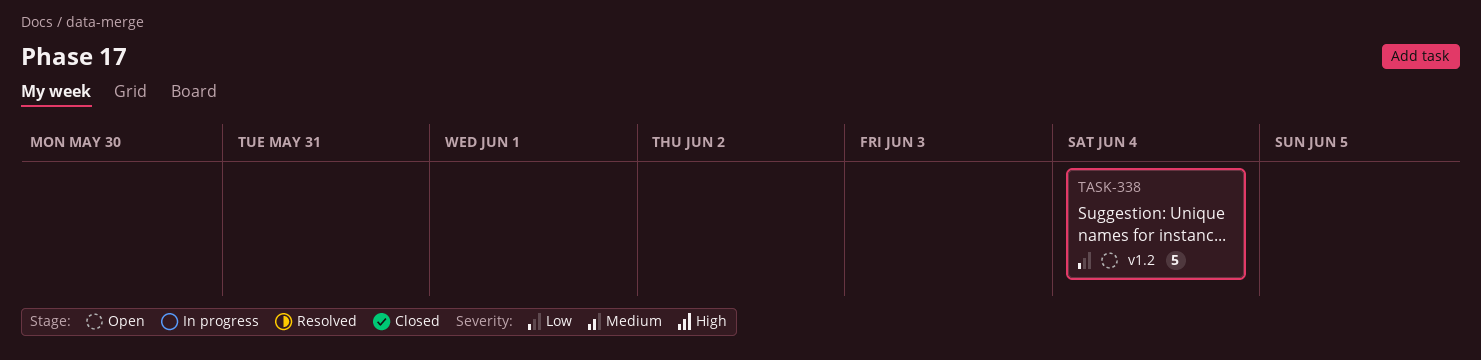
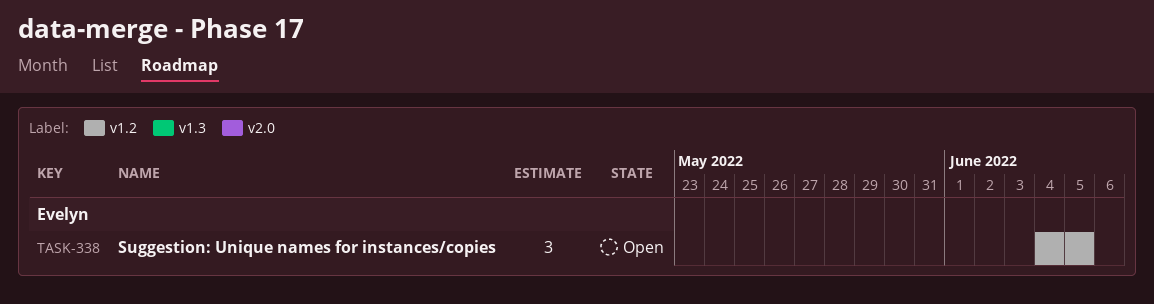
TASK-338, estimate: 5 -> 3
TASK-338, due: Jun 4 -> Jun 5

